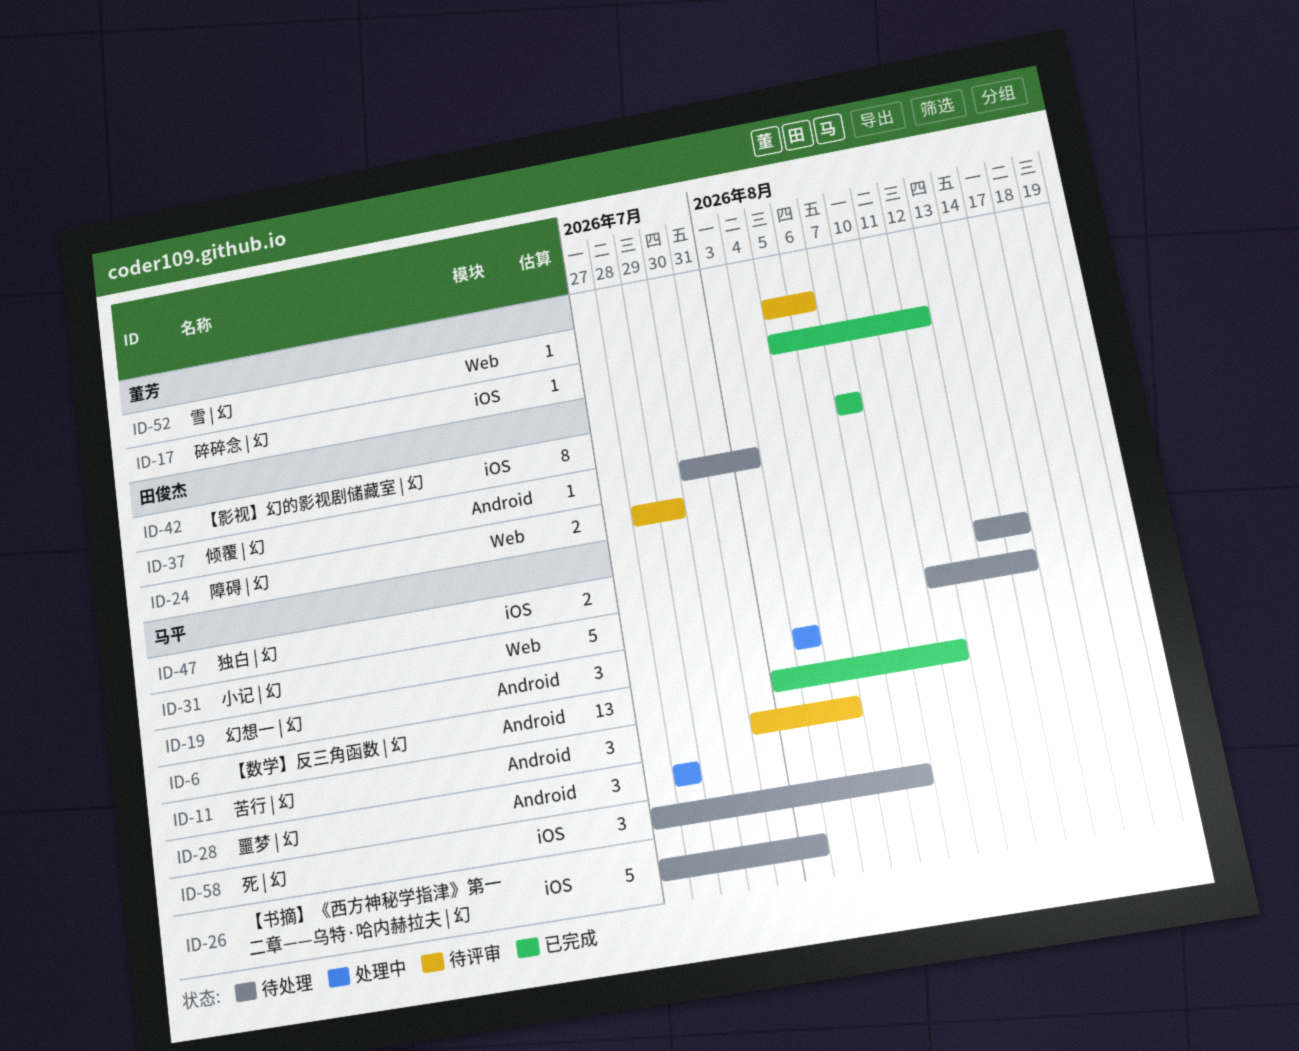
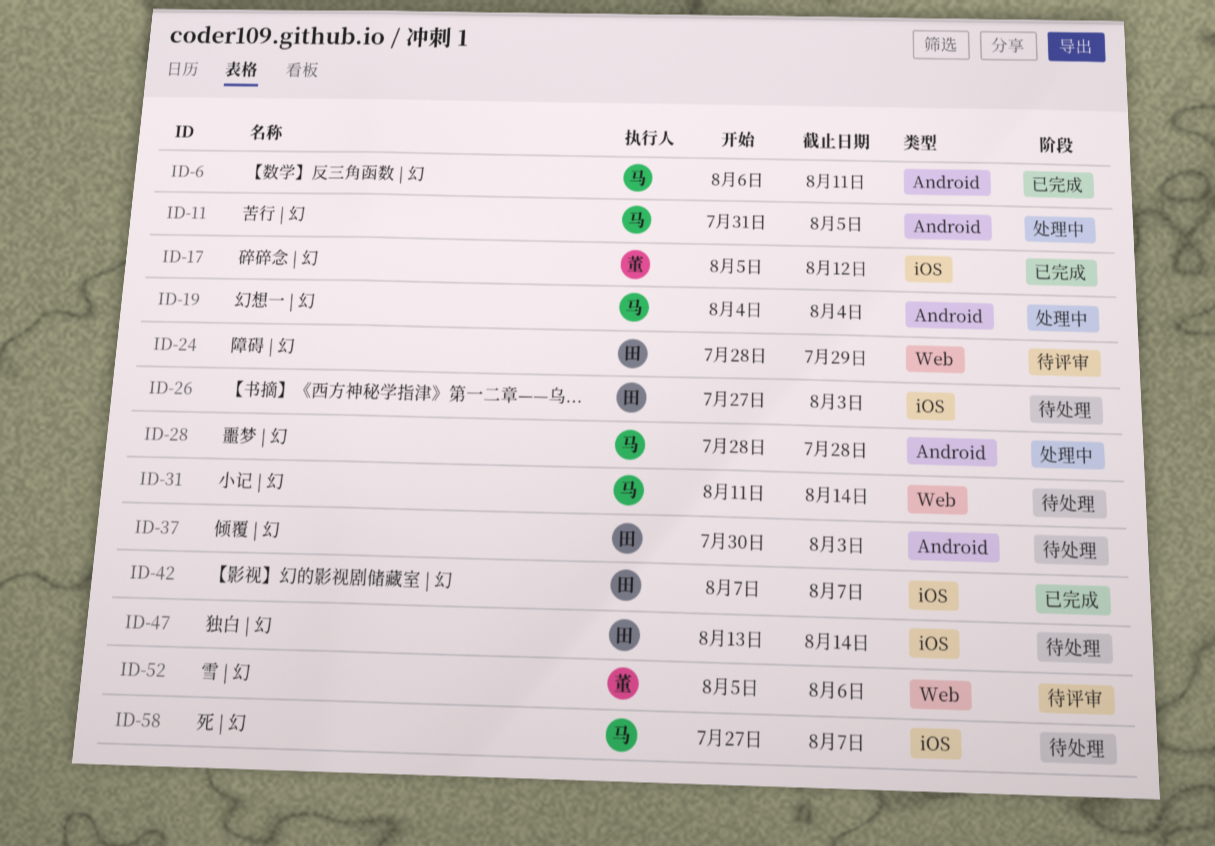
ID-6, start: Aug 3 -> Aug 6
ID-11, status: 待评审 -> 处理中
ID-26, owner: 马平 -> 田俊杰
ID-47, owner: 马平 -> 田俊杰

